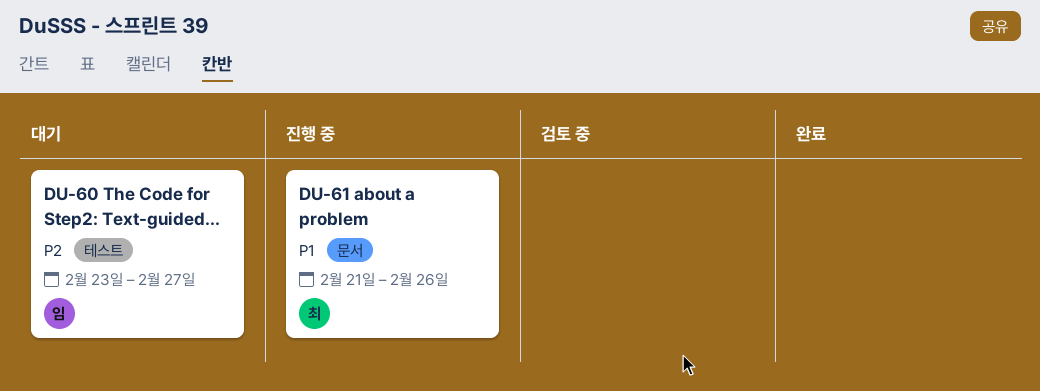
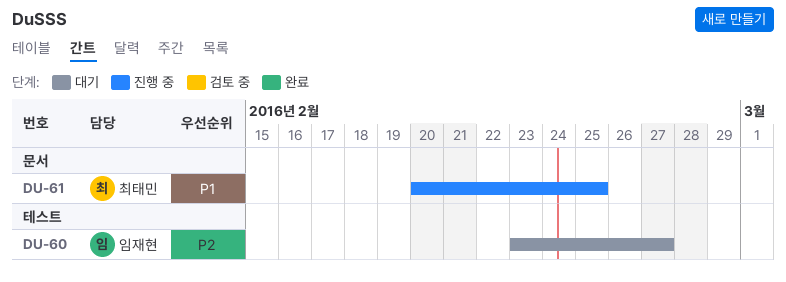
DU-61, start: Feb 21 -> Feb 20
DU-61, due: Feb 26 -> Feb 25

